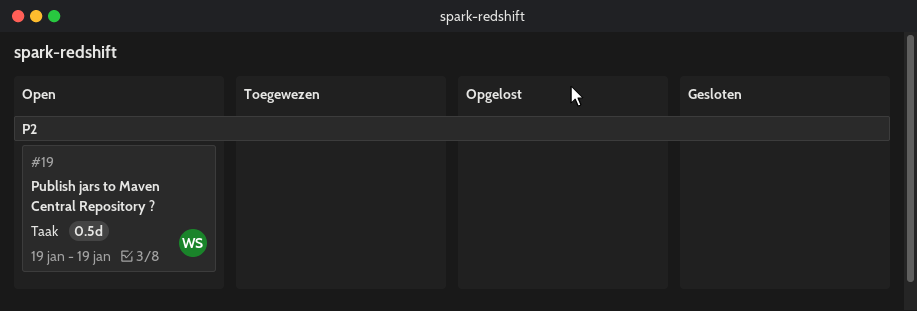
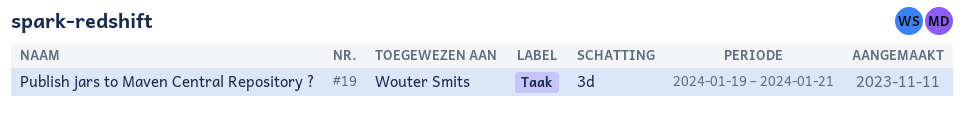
#19, estimate: 0.5d -> 3d
#19, due: Jan 19 -> Jan 21

